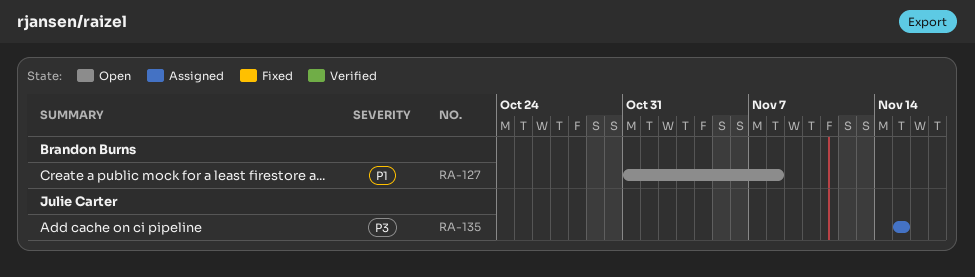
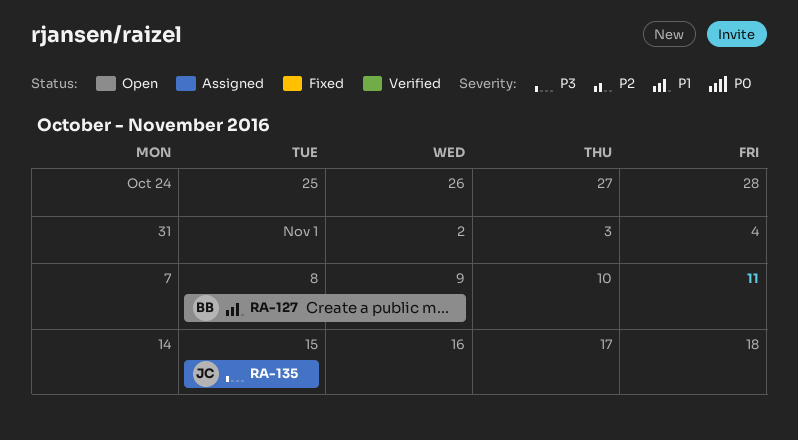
RA-127, start: Oct 31 -> Nov 8
RA-127, due: Nov 8 -> Nov 9

